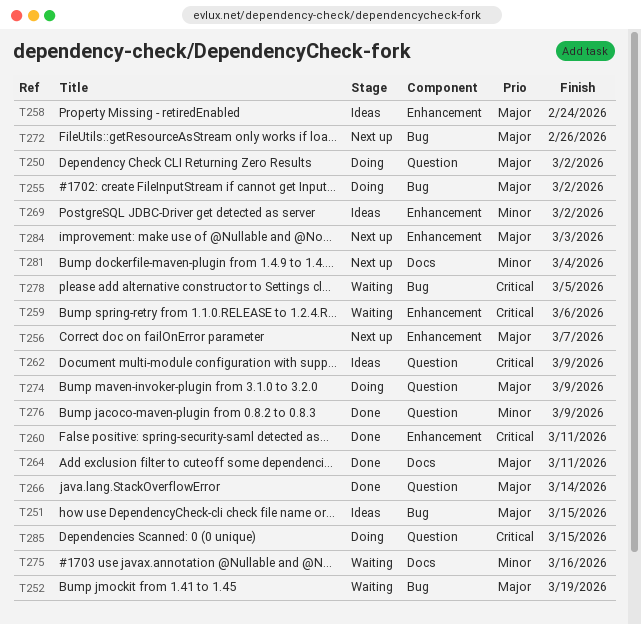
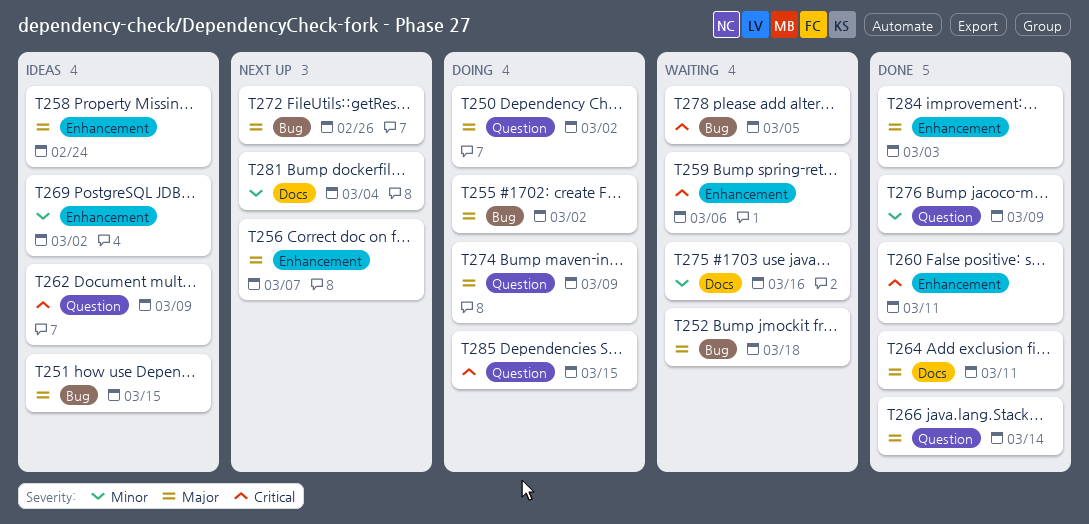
T252, due: Mar 19 -> Mar 18
T284, status: Next up -> Done

